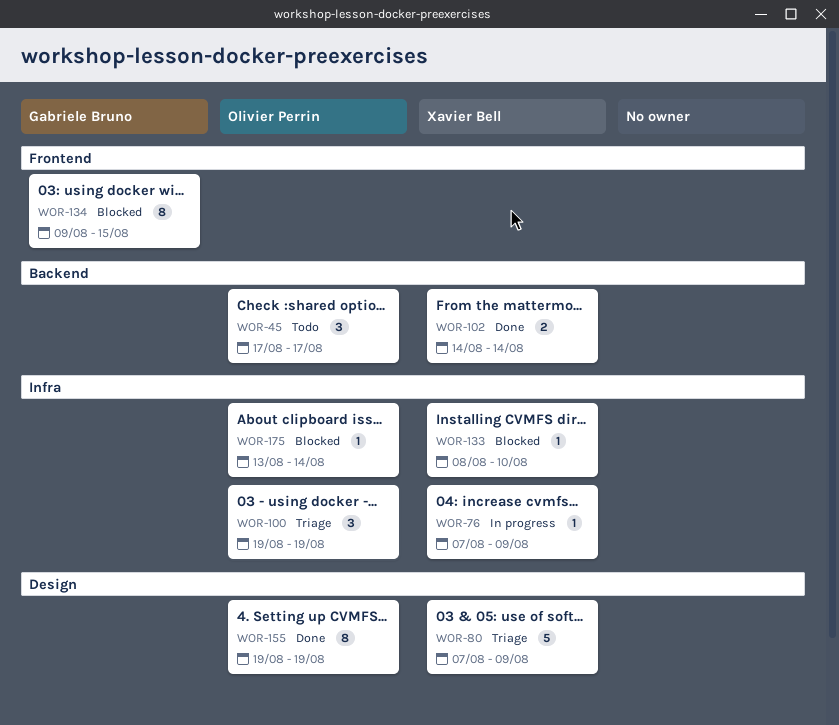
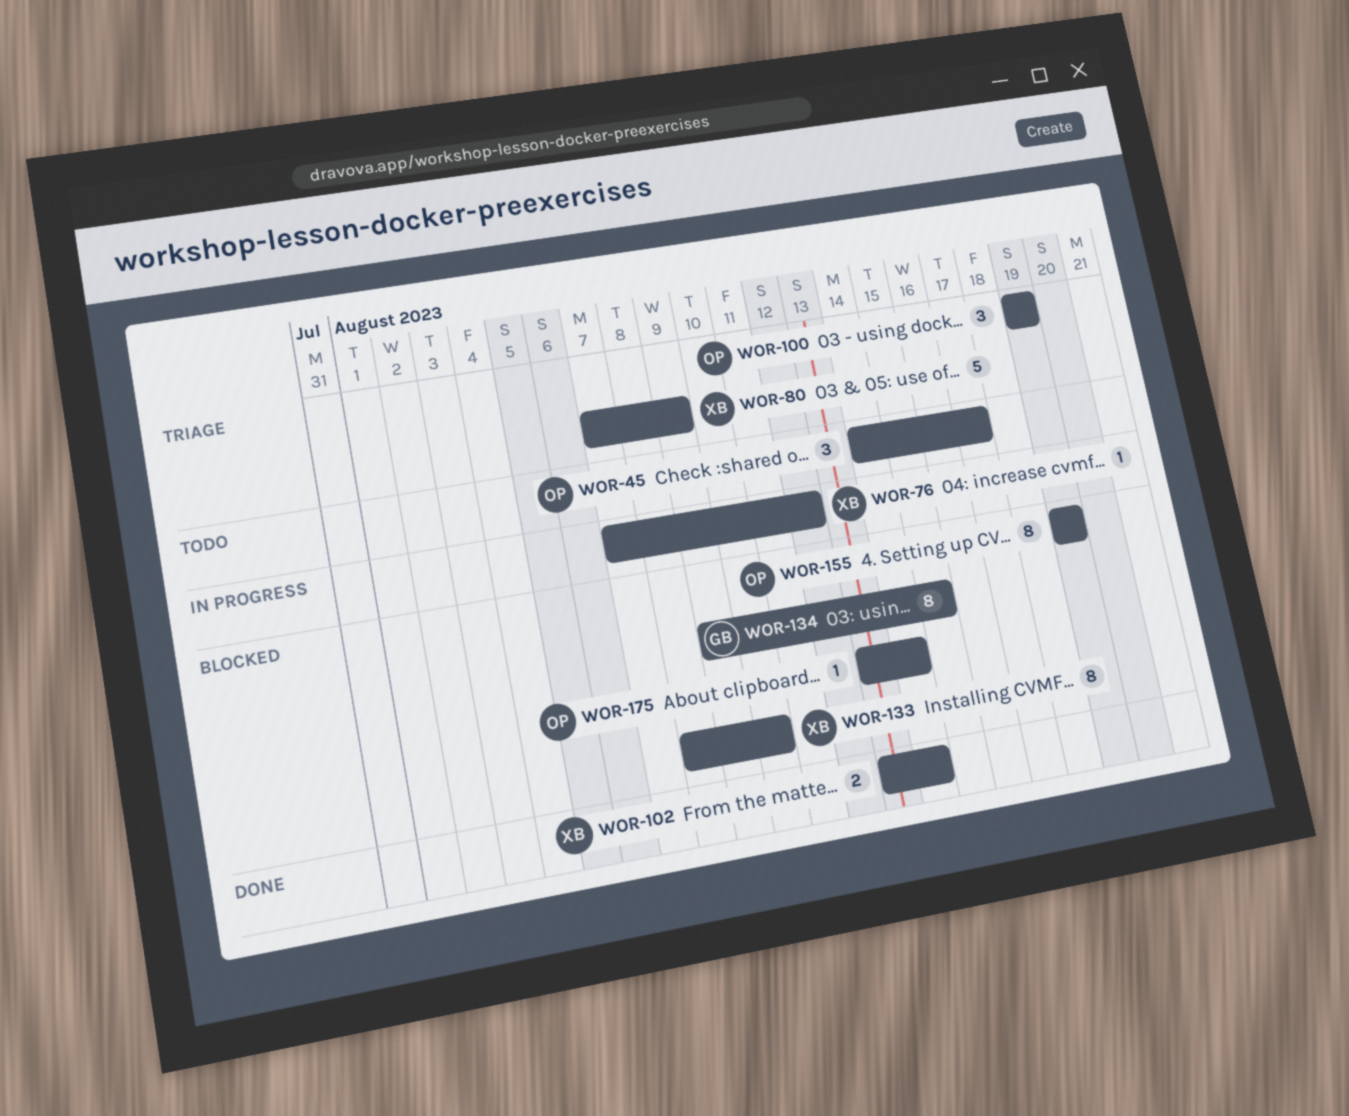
WOR-45, start: Aug 17 -> Aug 14
WOR-76, due: Aug 9 -> Aug 12
WOR-102, start: Aug 14 -> Aug 13
WOR-133, estimate: 1 -> 8
WOR-155, status: Done -> Blocked

